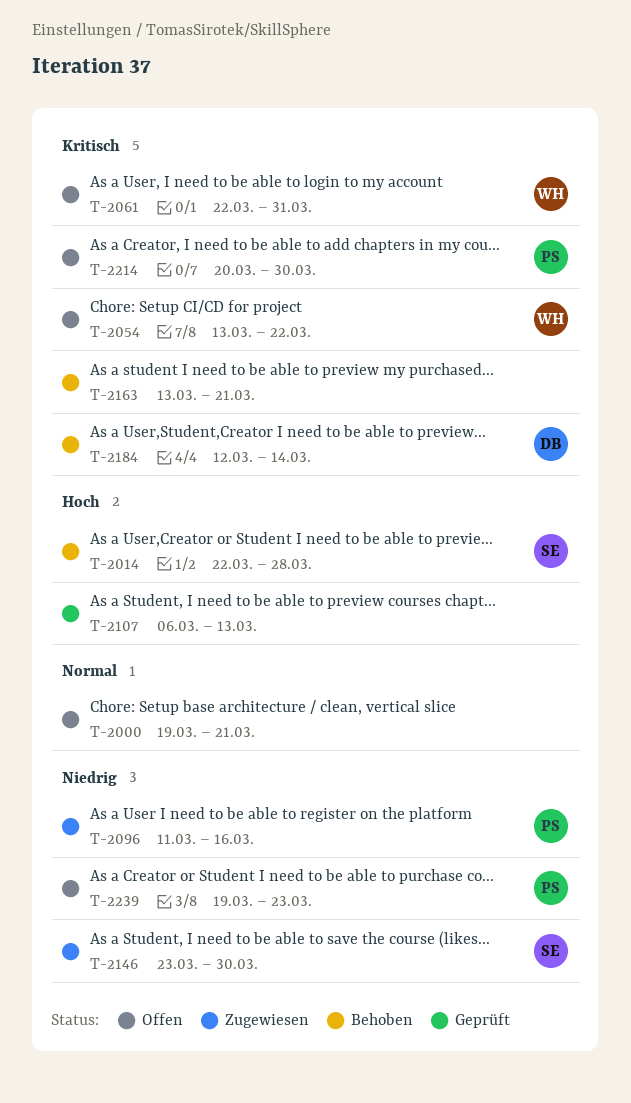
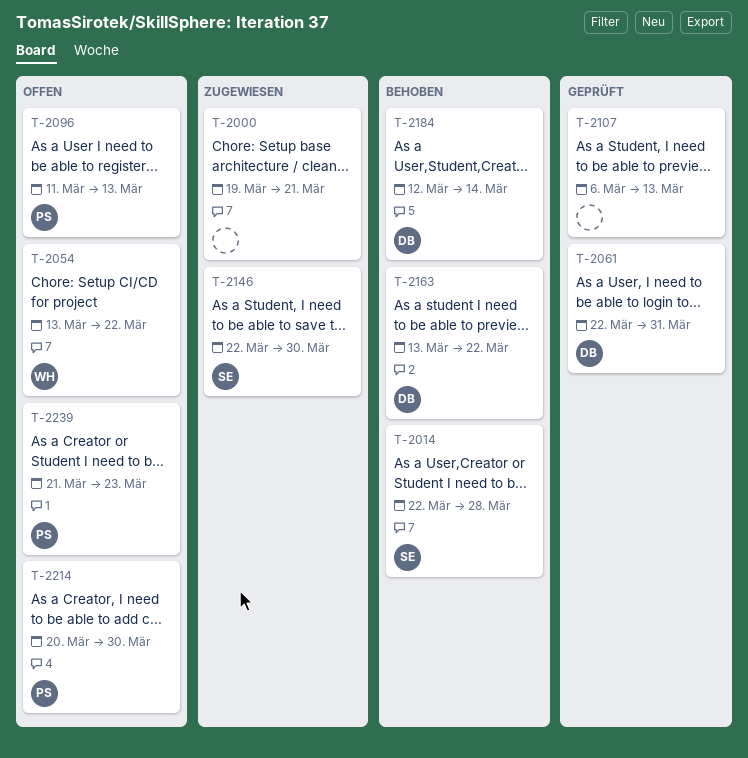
T-2000, status: Offen -> Zugewiesen
T-2061, status: Offen -> Geprüft
T-2061, owner: WH -> DB
T-2096, status: Zugewiesen -> Offen
T-2096, due: Mar 16 -> Mar 13
T-2146, start: Mar 23 -> Mar 22
T-2163, owner: none -> DB
T-2163, due: Mar 21 -> Mar 22
T-2239, start: Mar 19 -> Mar 21

